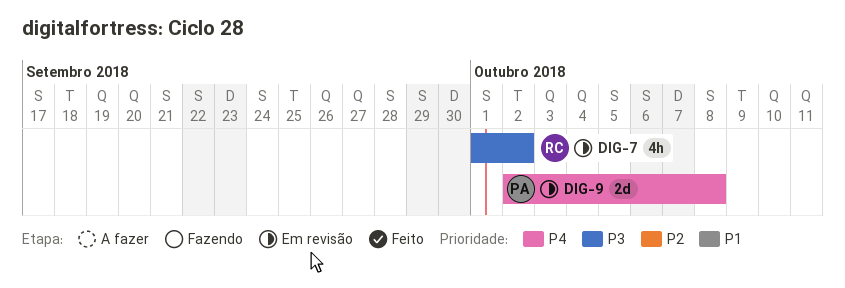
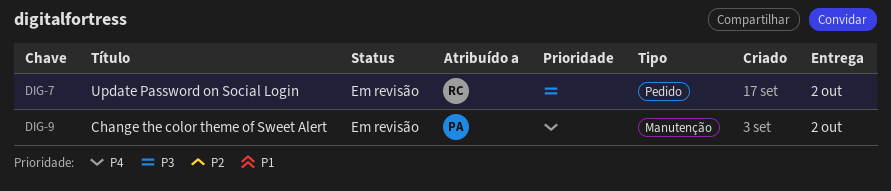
DIG-9, due: Oct 8 -> Oct 2

